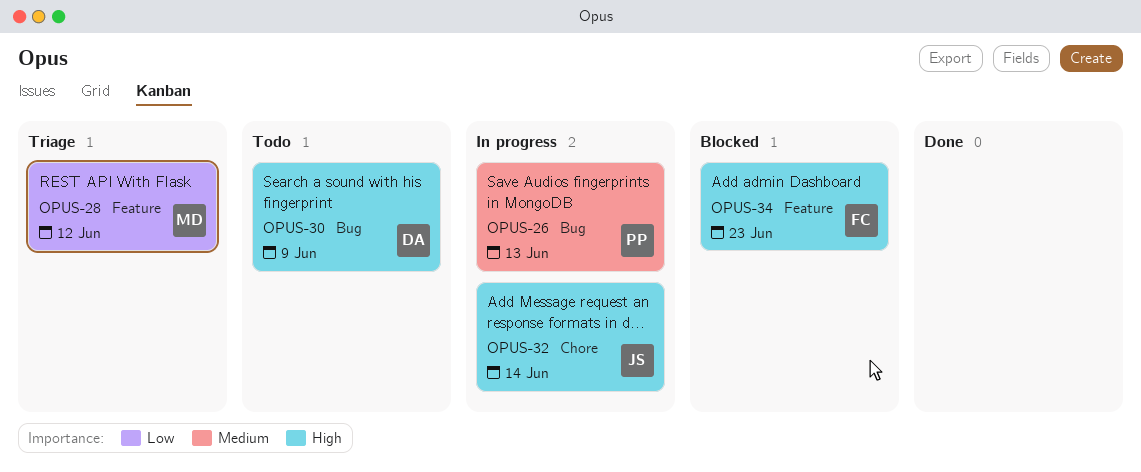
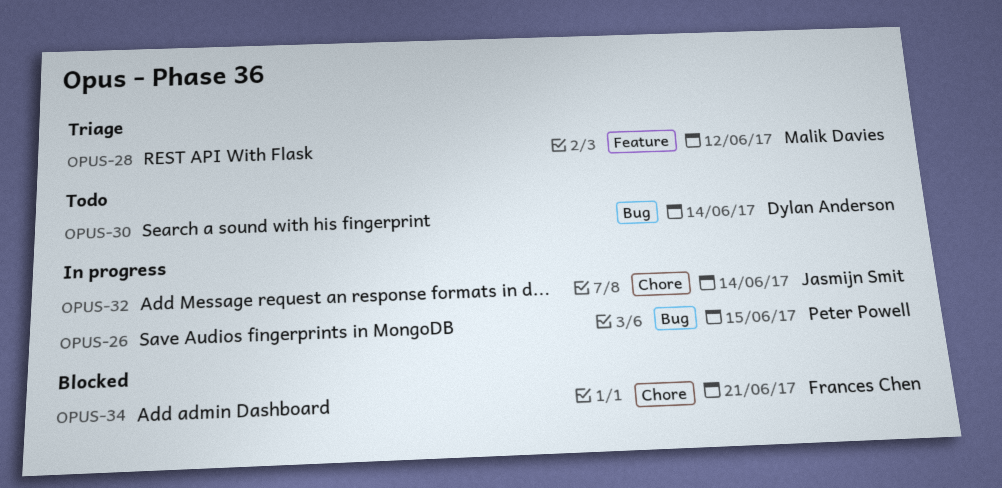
OPUS-26, due: Jun 13 -> Jun 15
OPUS-30, due: Jun 9 -> Jun 14
OPUS-34, label: Feature -> Chore
OPUS-34, due: Jun 23 -> Jun 21

